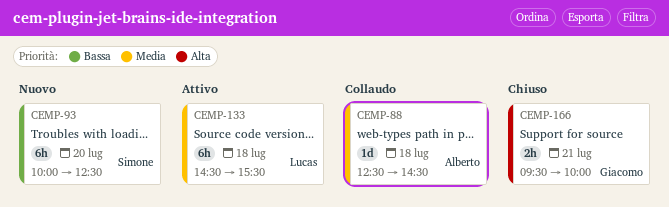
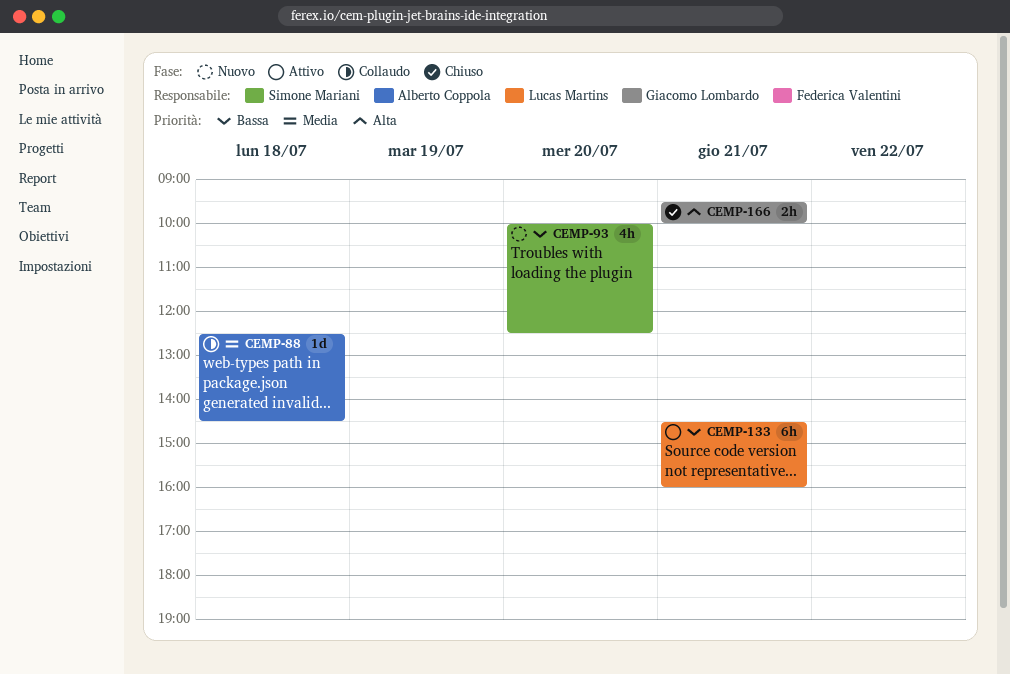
CEMP-93, estimate: 6h -> 4h
CEMP-133, priority: Media -> Bassa
CEMP-133, day: Jul 18 -> Jul 21
CEMP-133, ends: 15:30 -> 16:00

